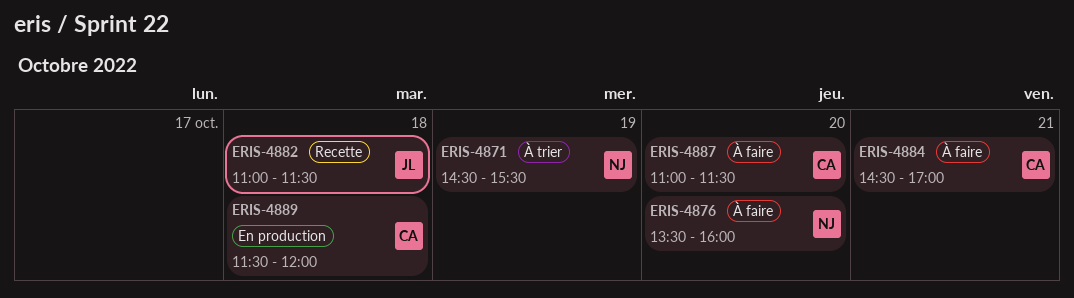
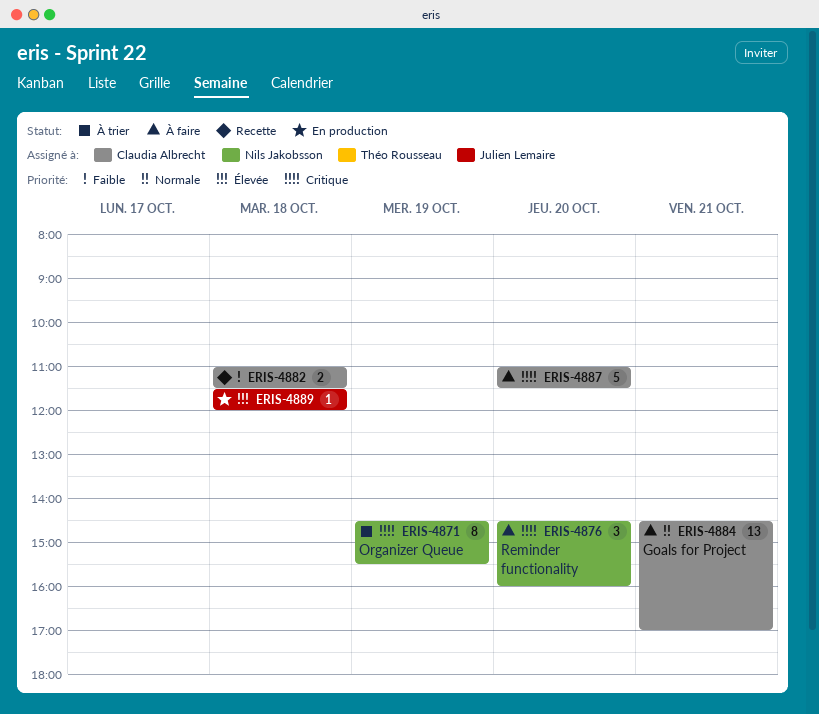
ERIS-4876, begins: 13:30 -> 14:30
ERIS-4882, owner: Julien Lemaire -> Claudia Albrecht
ERIS-4889, owner: Claudia Albrecht -> Julien Lemaire

